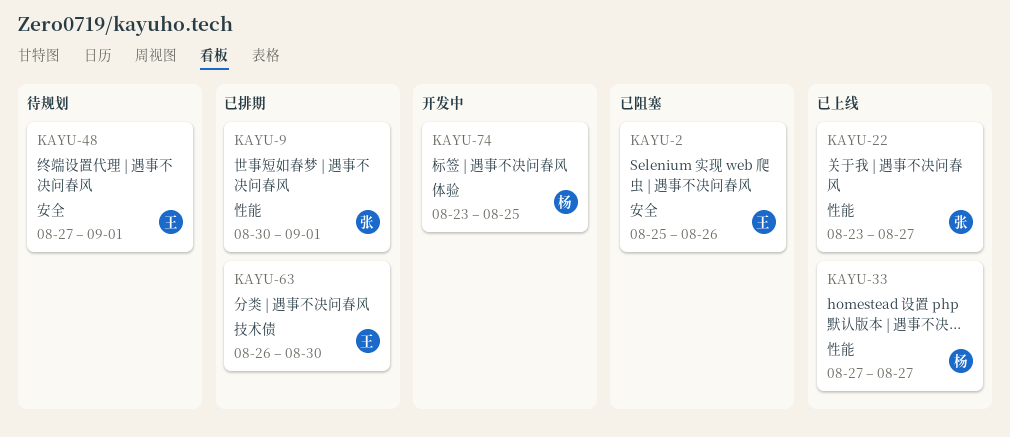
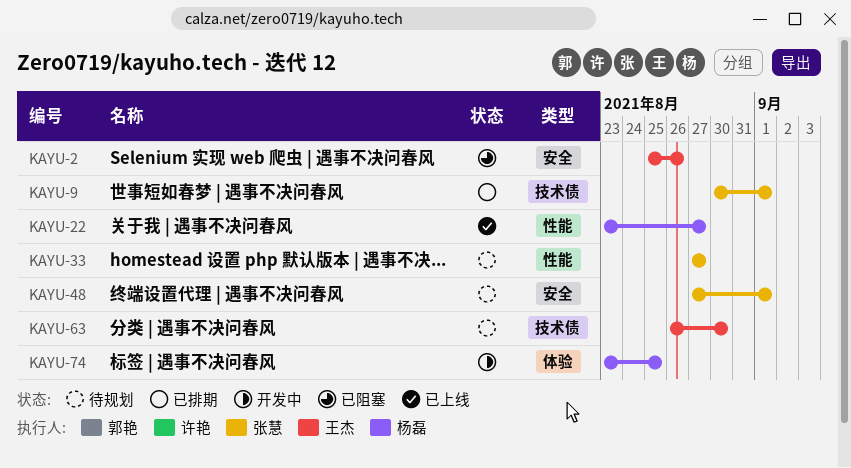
KAYU-9, label: 性能 -> 技术债
KAYU-22, owner: 张慧 -> 杨磊
KAYU-33, status: 已上线 -> 待规划
KAYU-33, owner: 杨磊 -> 张慧
KAYU-48, owner: 王杰 -> 张慧
KAYU-63, status: 已排期 -> 待规划

